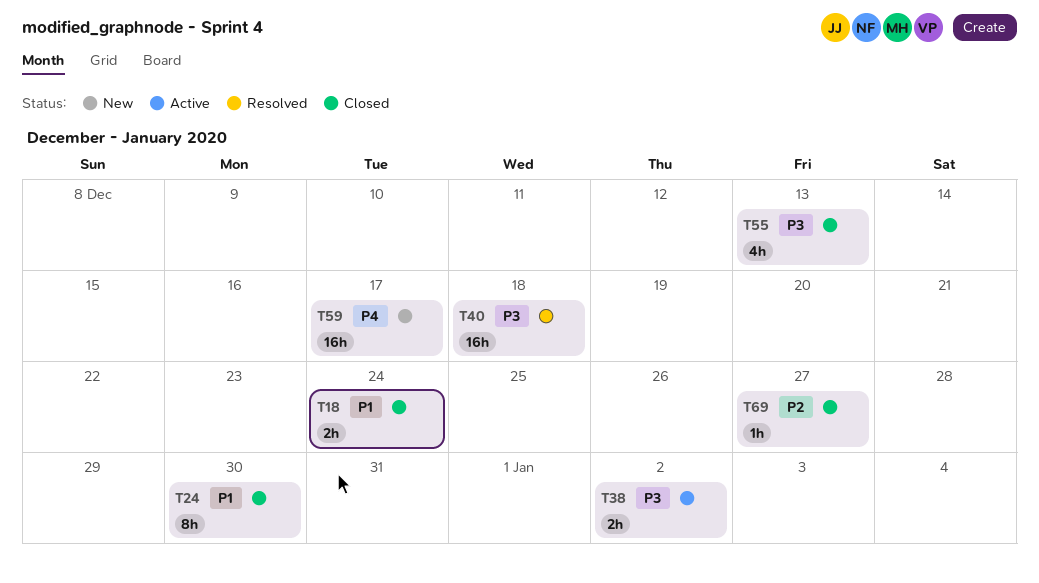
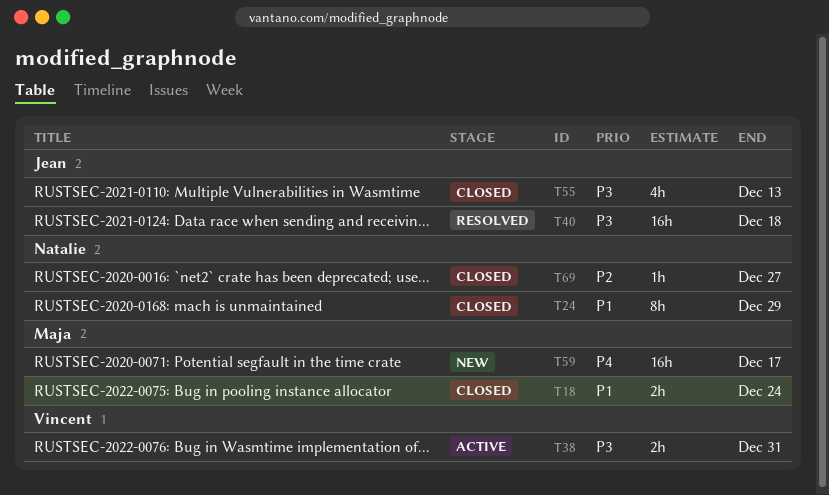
T24, due: Dec 30 -> Dec 29
T38, due: Jan 2 -> Dec 31

